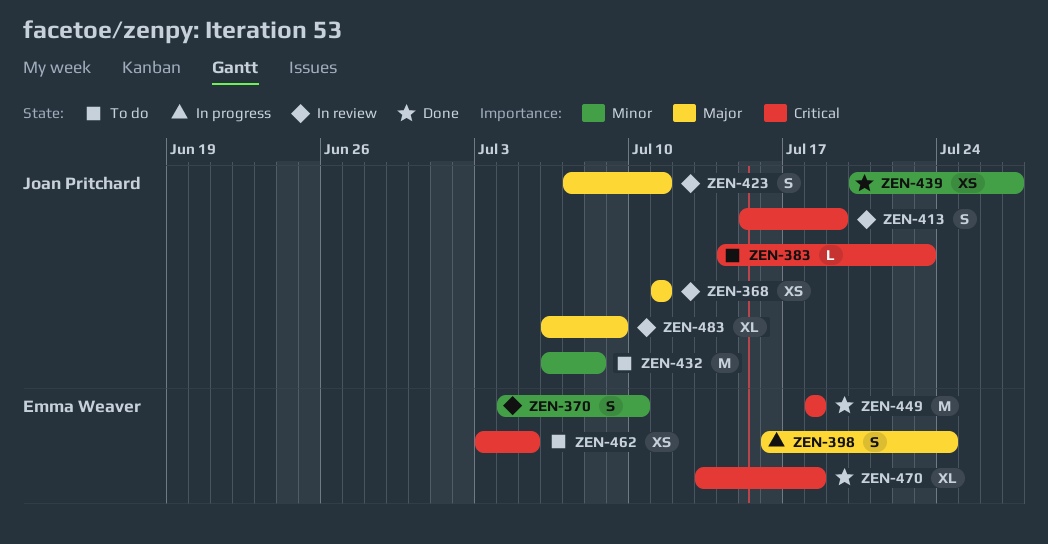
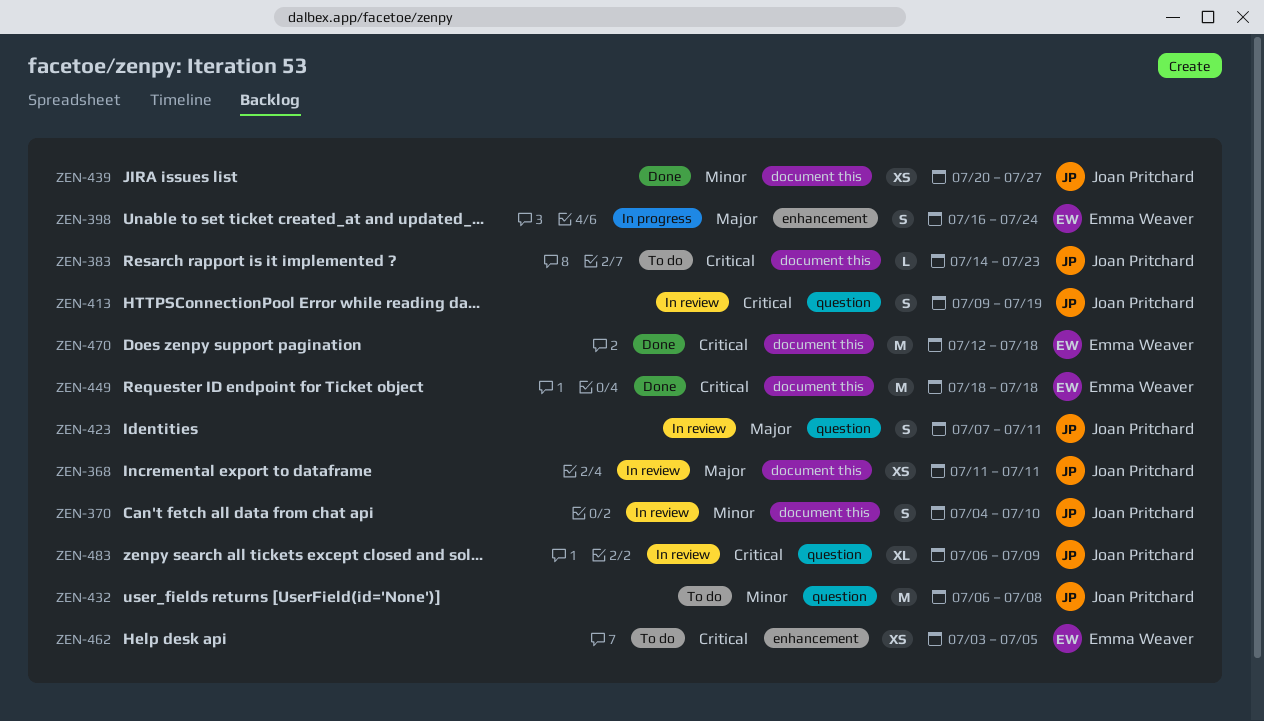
ZEN-370, owner: Emma Weaver -> Joan Pritchard
ZEN-413, start: Jul 15 -> Jul 9
ZEN-470, estimate: XL -> M
ZEN-470, start: Jul 13 -> Jul 12
ZEN-483, priority: Major -> Critical

